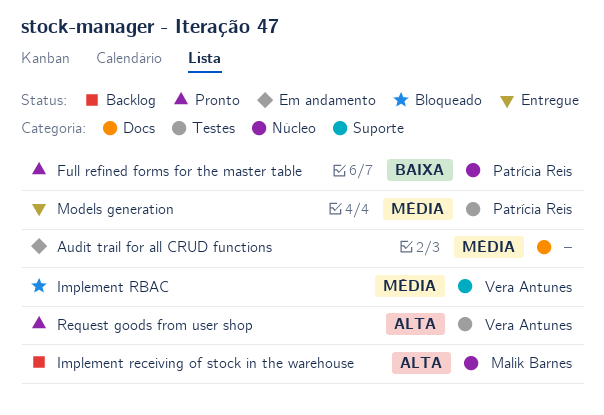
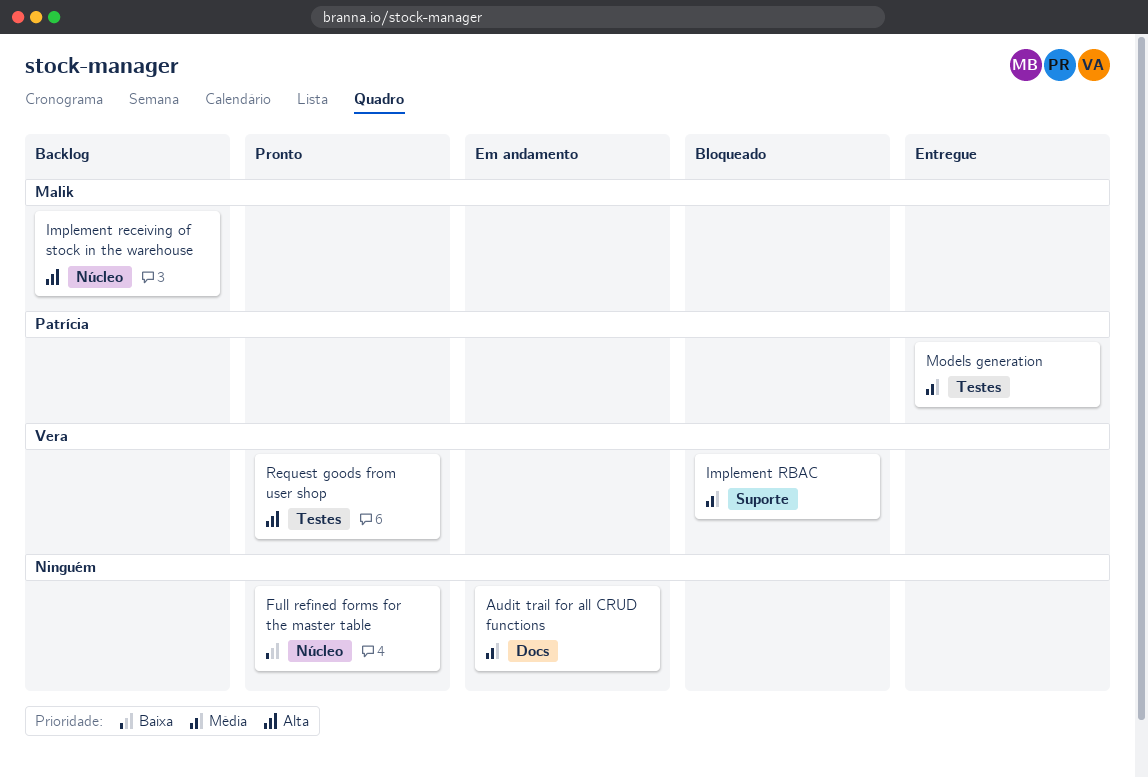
Full refined forms for the master table, owner: Patrícia Reis -> none

